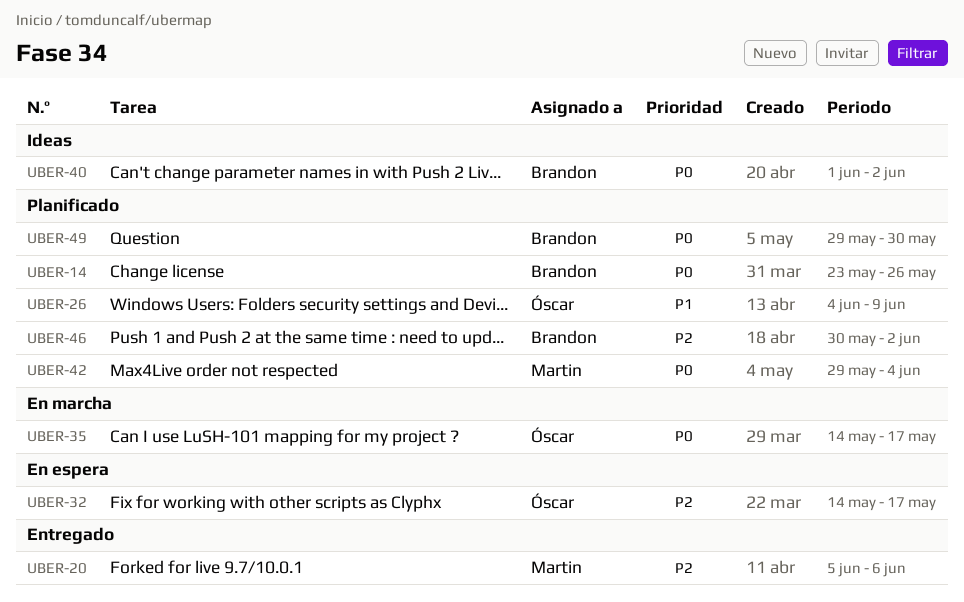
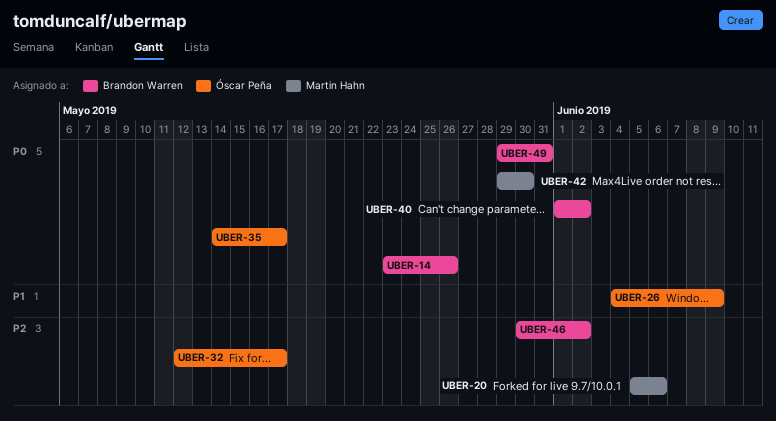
UBER-32, start: May 14 -> May 12
UBER-42, due: Jun 4 -> May 30
UBER-49, due: May 30 -> May 31

